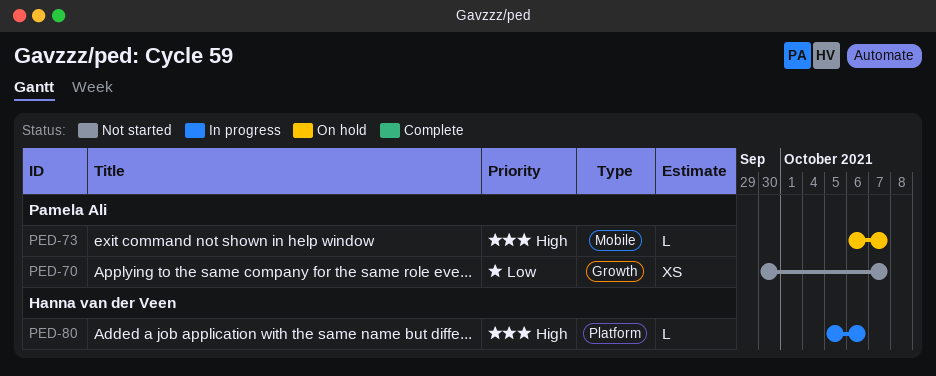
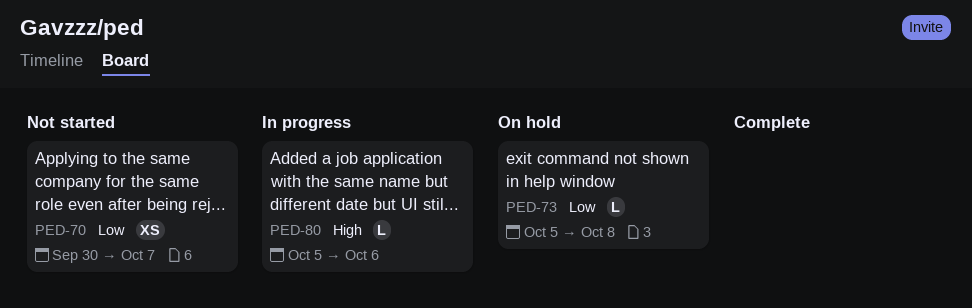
PED-73, priority: High -> Low
PED-73, start: Oct 6 -> Oct 5
PED-73, due: Oct 7 -> Oct 8

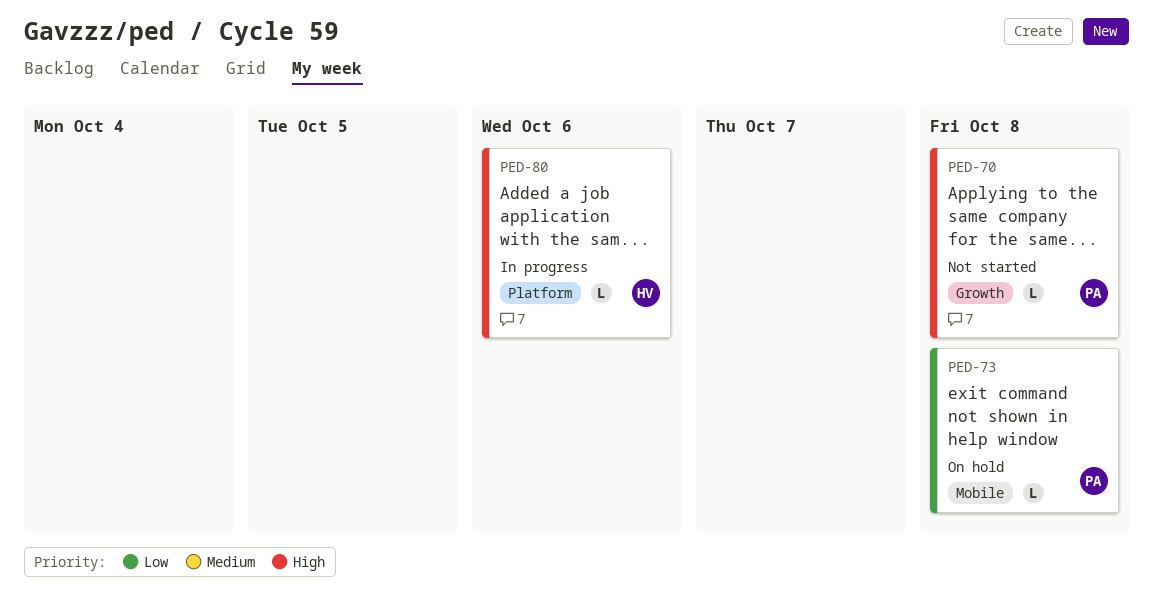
PED-70, priority: Low -> High
PED-70, estimate: XS -> L
PED-70, due: Oct 7 -> Oct 8

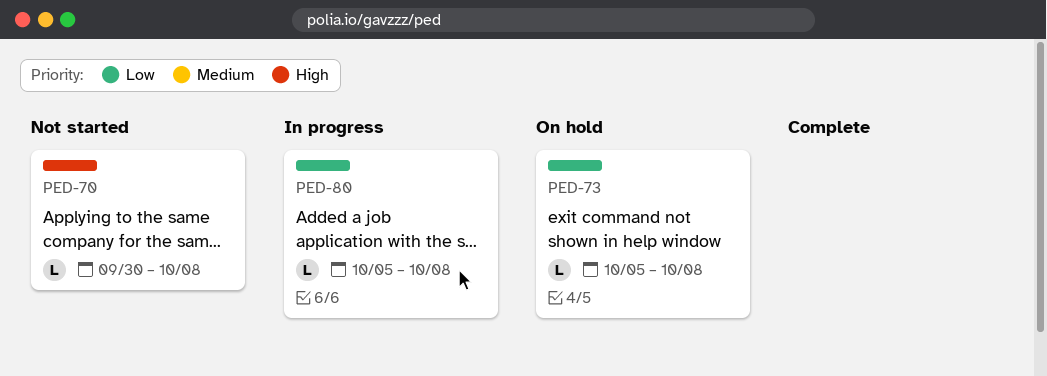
PED-80, priority: High -> Low
PED-80, due: Oct 6 -> Oct 8

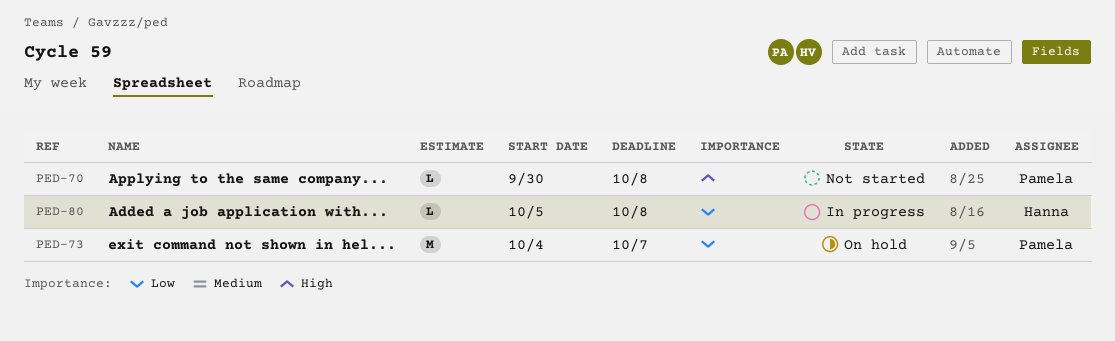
PED-73, estimate: L -> M
PED-73, start: Oct 5 -> Oct 4
PED-73, due: Oct 8 -> Oct 7

